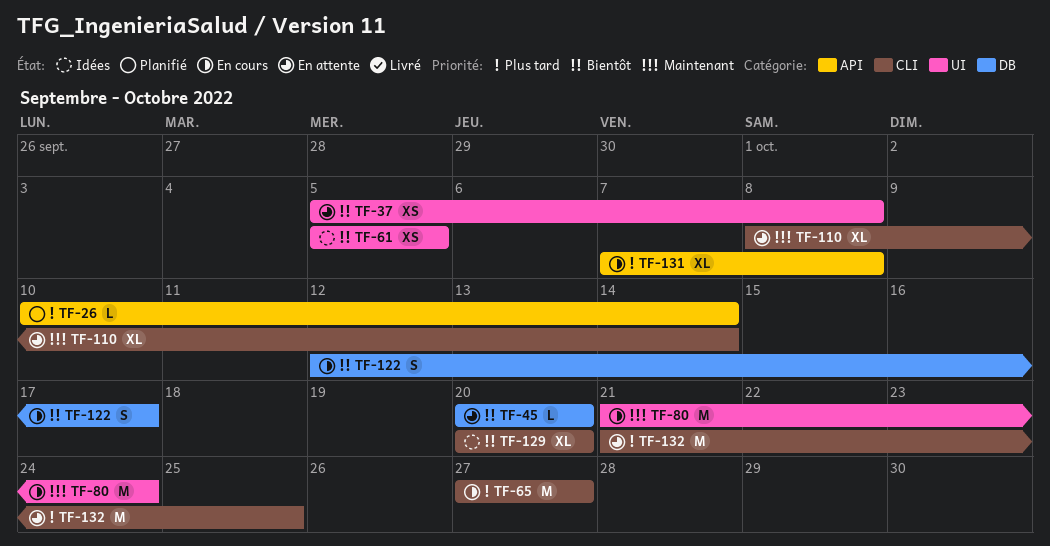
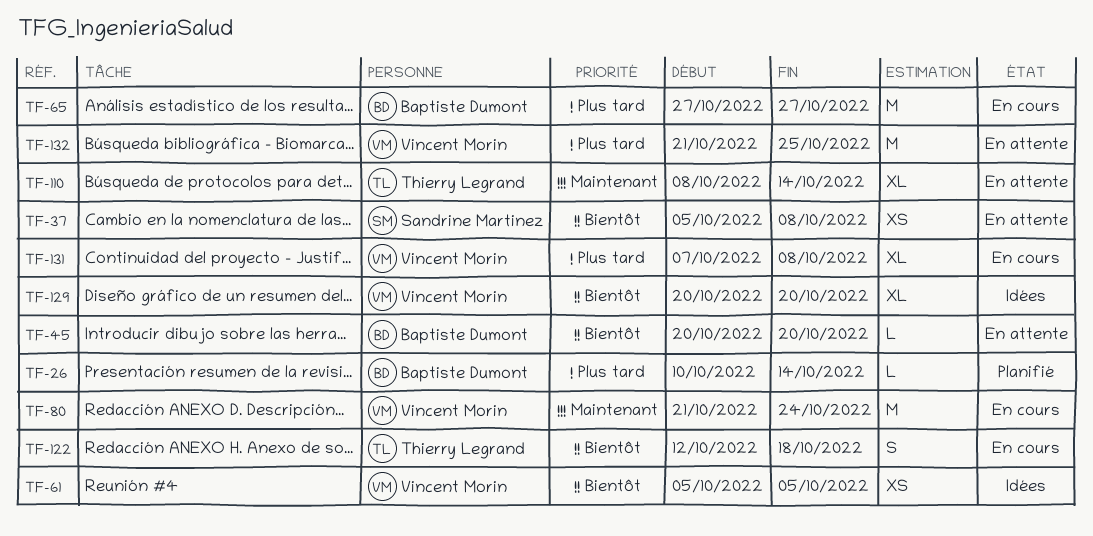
TF-122, due: Oct 17 -> Oct 18

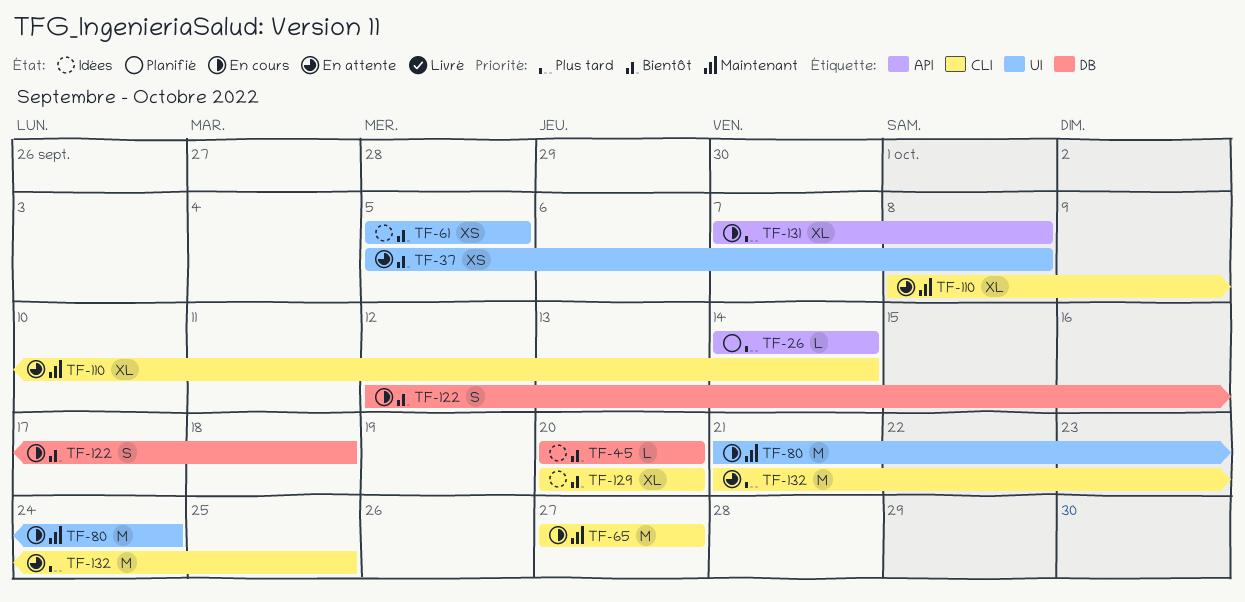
TF-26, start: Oct 10 -> Oct 14
TF-45, status: En attente -> Idées
TF-65, priority: Plus tard -> Maintenant

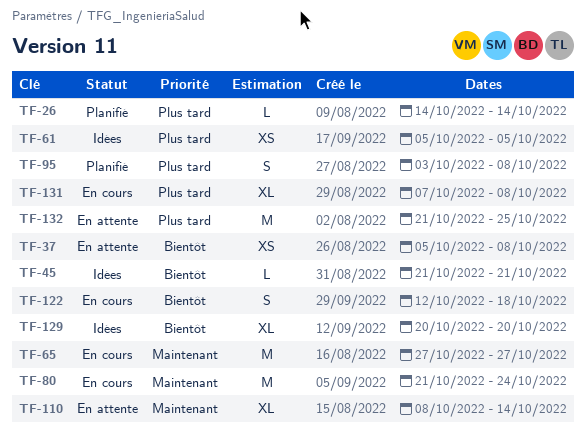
TF-45, start: Oct 20 -> Oct 21
TF-45, due: Oct 20 -> Oct 21
TF-61, priority: Bientôt -> Plus tard
TF-95: none -> present

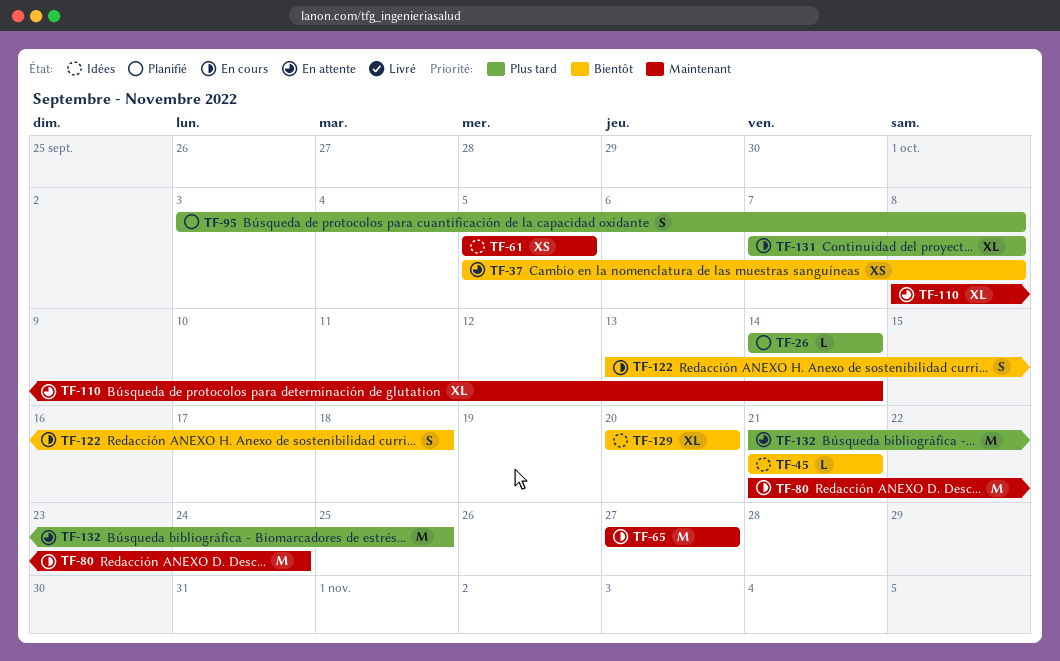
TF-61, priority: Plus tard -> Maintenant
TF-122, start: Oct 12 -> Oct 13

